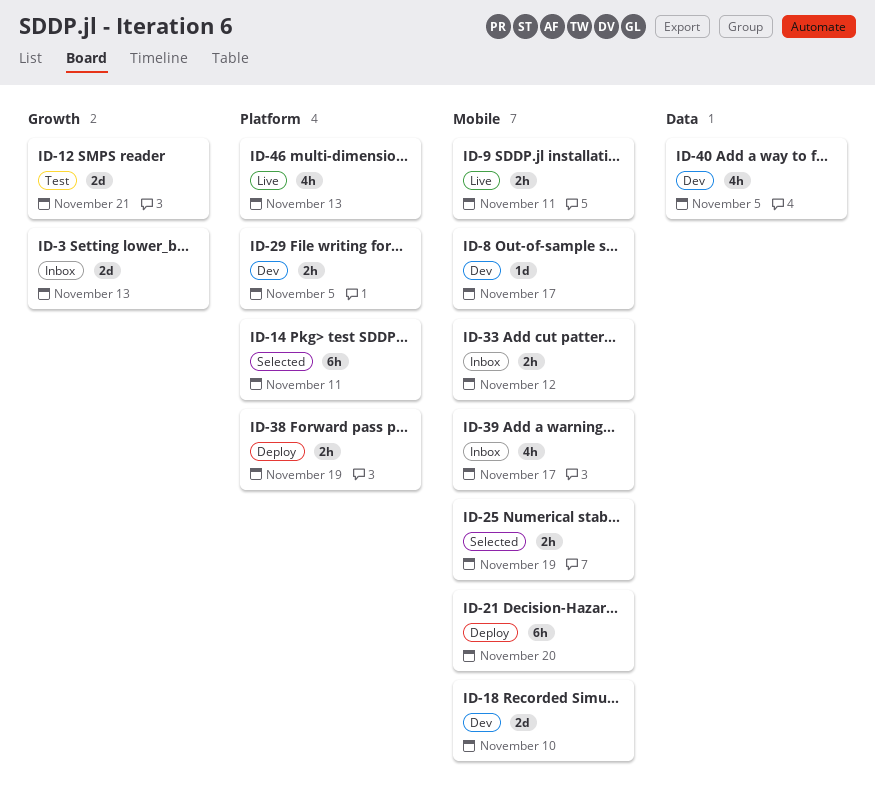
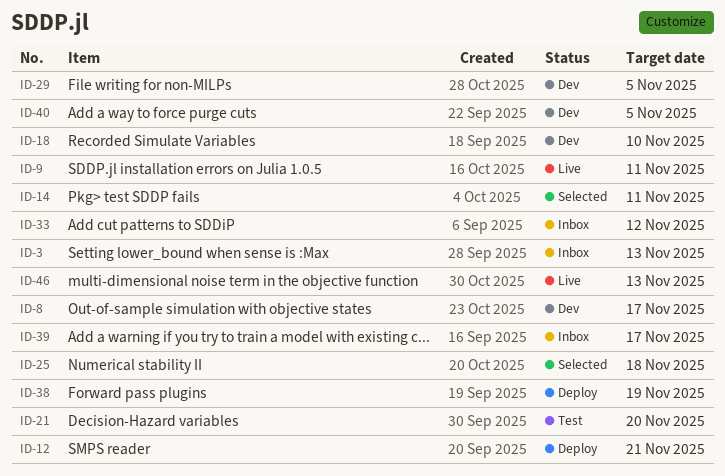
ID-12, status: Test -> Deploy
ID-21, status: Deploy -> Test
ID-25, due: Nov 19 -> Nov 18

